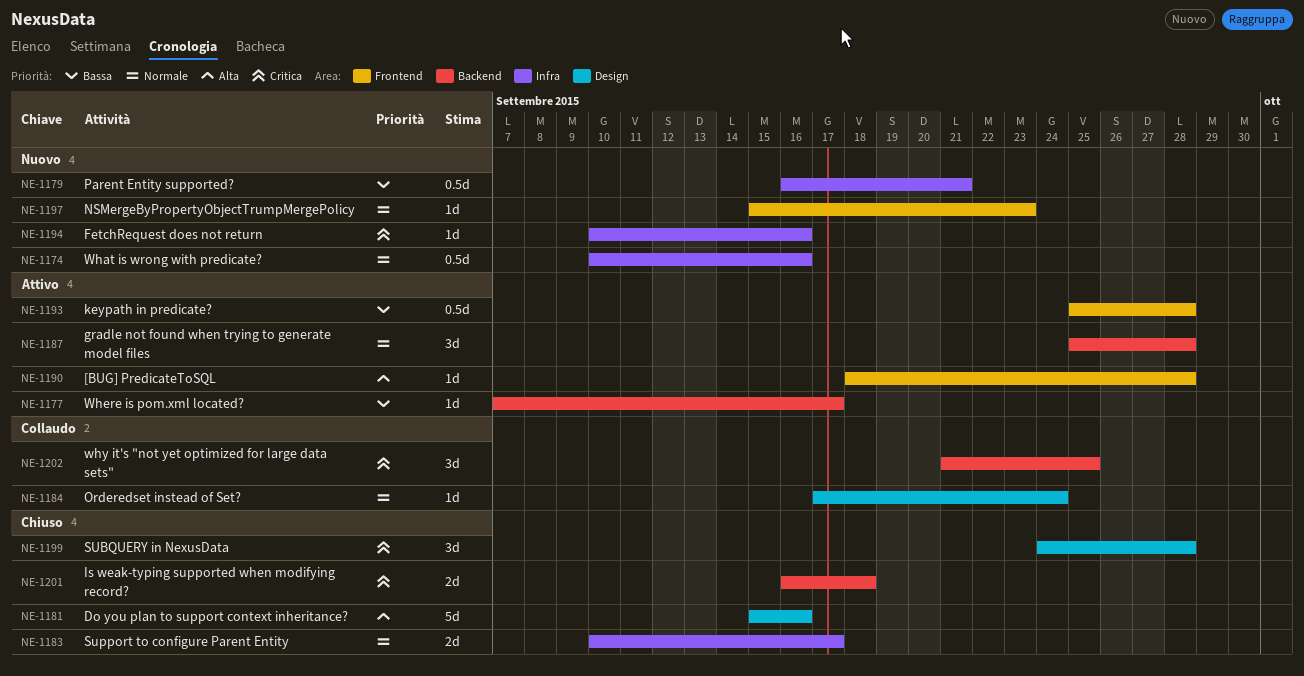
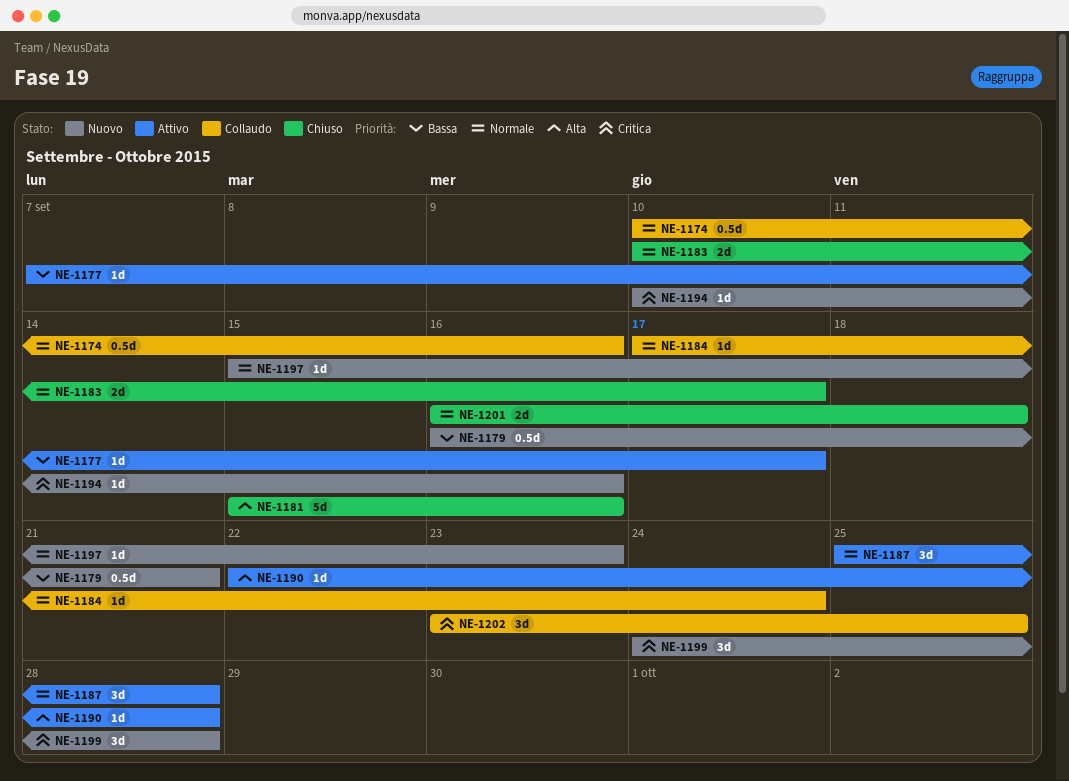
NE-1174, status: Nuovo -> Collaudo
NE-1190, start: Sep 18 -> Sep 22
NE-1193: present -> none
NE-1199, status: Chiuso -> Nuovo
NE-1201, priority: Critica -> Normale
NE-1202, start: Sep 21 -> Sep 23

